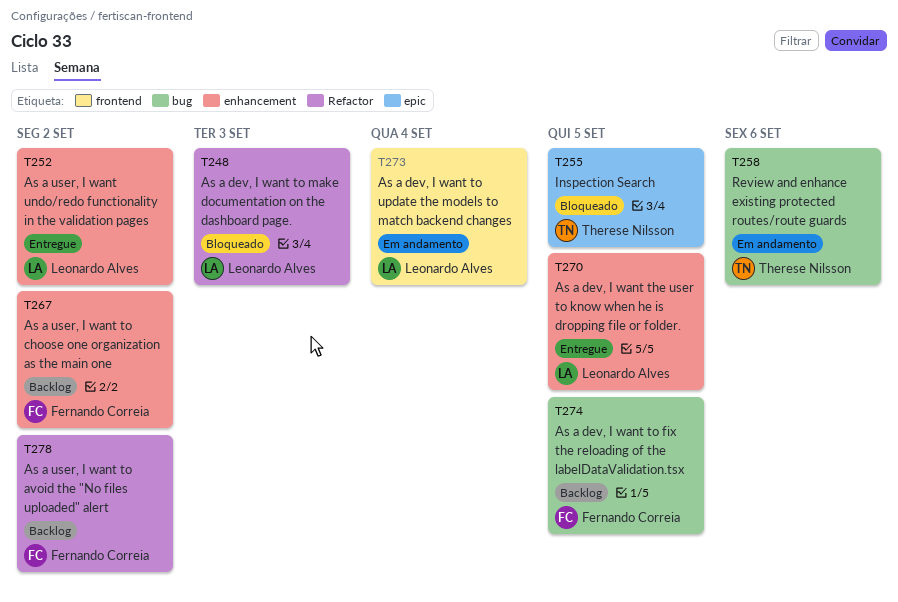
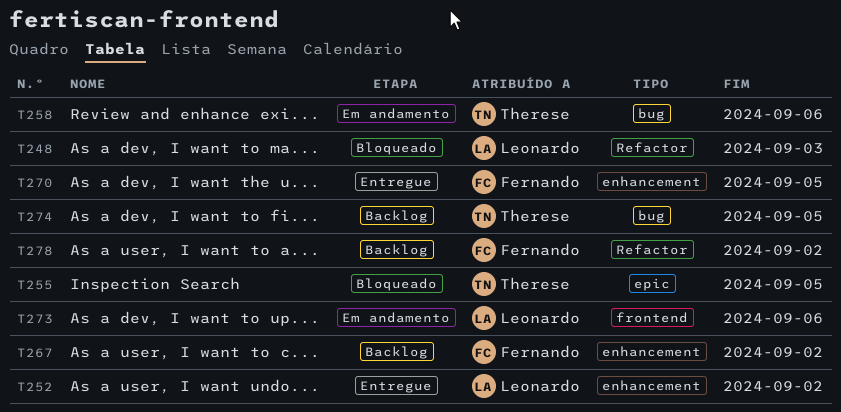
T270, owner: Leonardo Alves -> Fernando Correia
T273, due: Sep 4 -> Sep 6
T274, owner: Fernando Correia -> Therese Nilsson

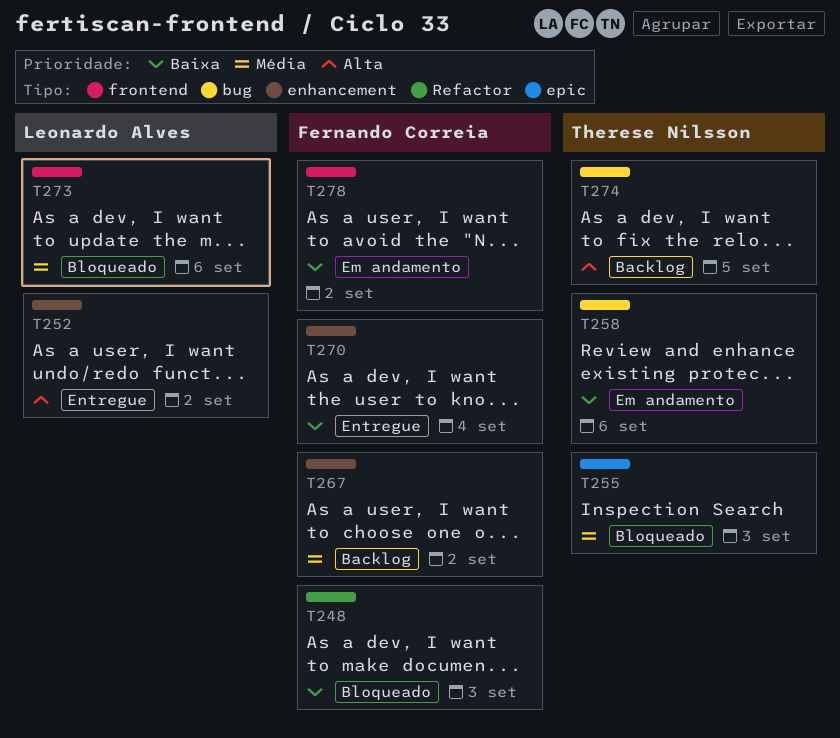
T248, owner: Leonardo Alves -> Fernando Correia
T255, due: Sep 5 -> Sep 3
T270, due: Sep 5 -> Sep 4
T273, status: Em andamento -> Bloqueado
T278, status: Backlog -> Em andamento
T278, label: Refactor -> frontend

